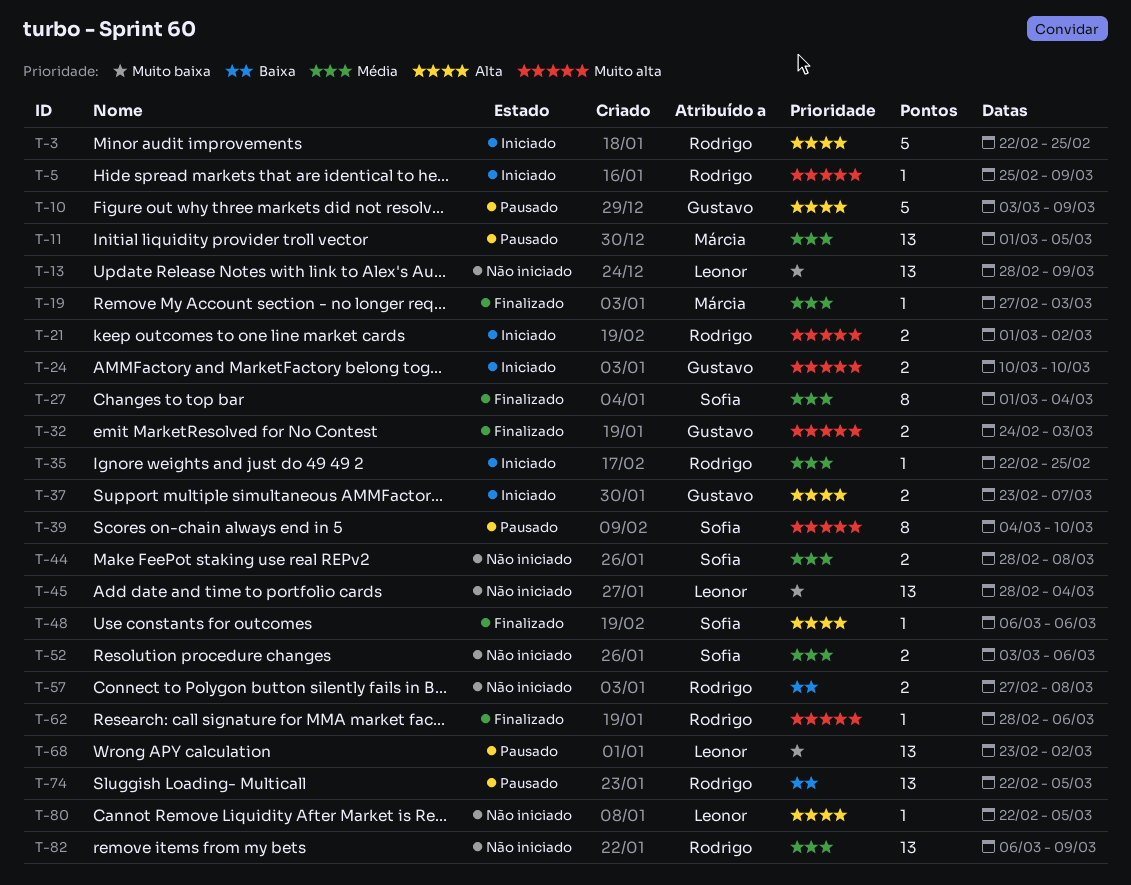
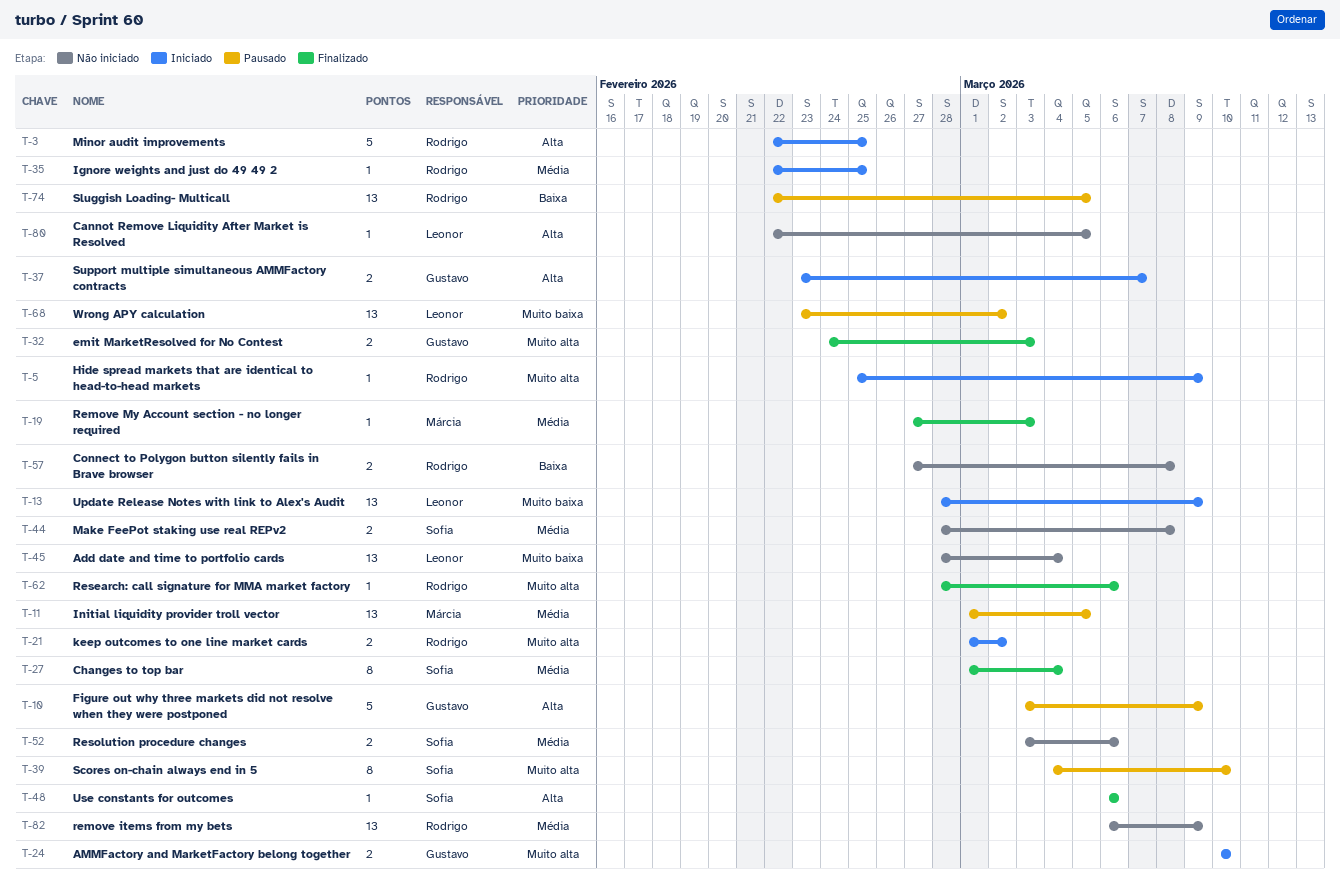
T-13, status: Não iniciado -> Iniciado

